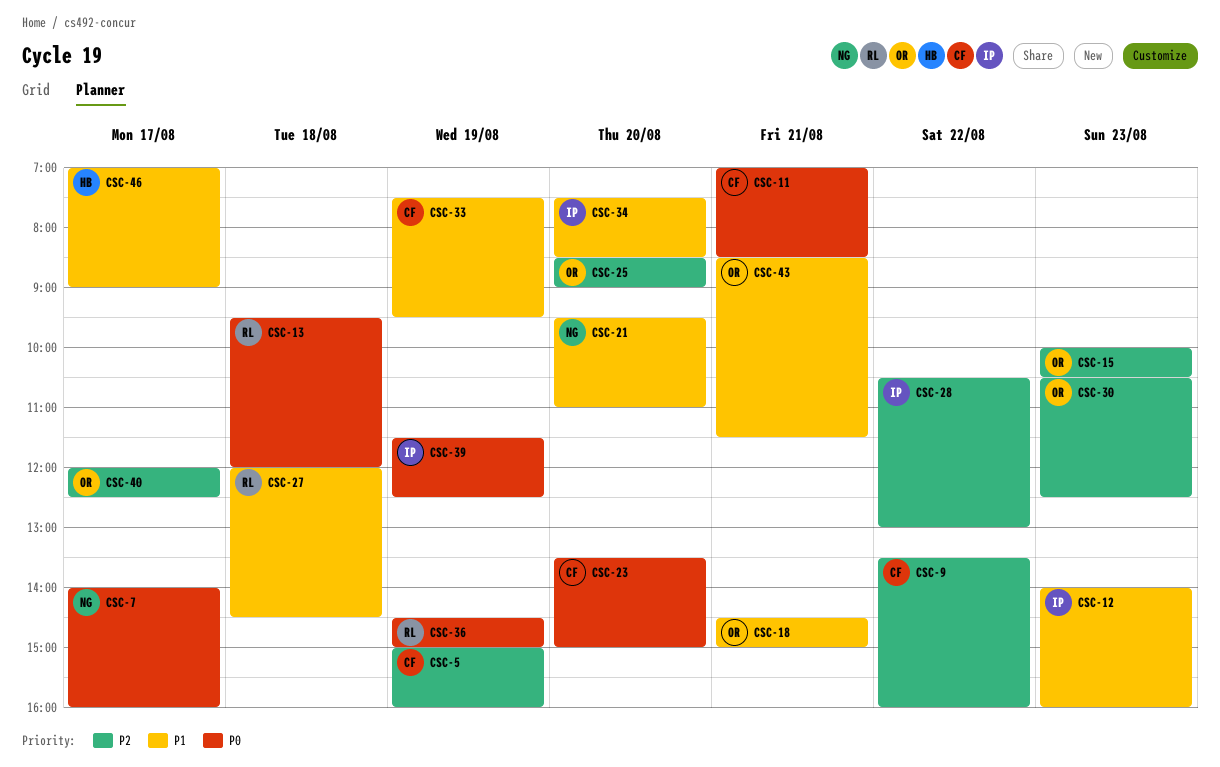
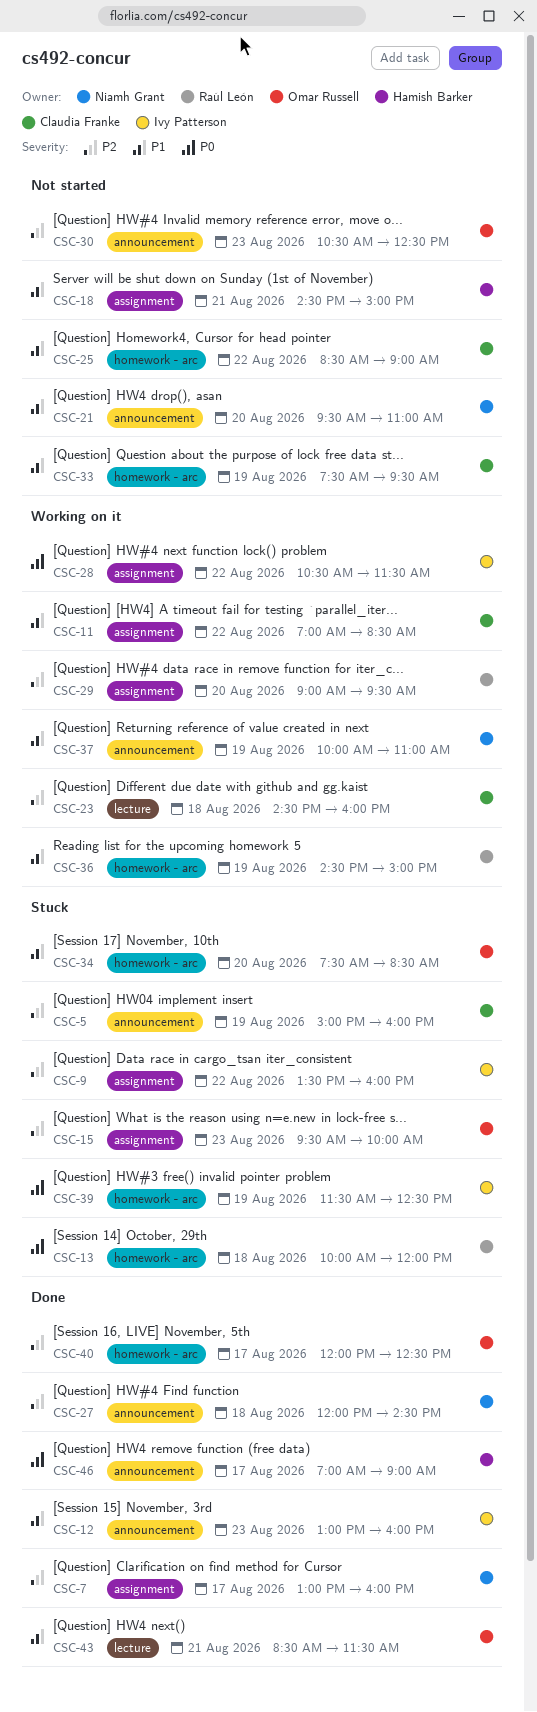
CSC-7, priority: P0 -> P2
CSC-7, begins: 14:00 -> 13:00
CSC-9, owner: Claudia Franke -> Ivy Patterson
CSC-11, priority: P0 -> P1
CSC-11, day: Aug 21 -> Aug 22
CSC-12, begins: 14:00 -> 13:00
CSC-13, begins: 09:30 -> 10:00
CSC-15, begins: 10:00 -> 09:30
CSC-15, ends: 10:30 -> 10:00
CSC-18, owner: Omar Russell -> Hamish Barker
CSC-23, priority: P0 -> P2
CSC-23, day: Aug 20 -> Aug 18
CSC-23, begins: 13:30 -> 14:30
CSC-23, ends: 15:00 -> 16:00
CSC-25, owner: Omar Russell -> Claudia Franke
CSC-25, priority: P2 -> P1
CSC-25, day: Aug 20 -> Aug 22
CSC-27, owner: Raúl León -> Niamh Grant
CSC-27, priority: P1 -> P2
CSC-28, priority: P2 -> P0
CSC-28, ends: 13:00 -> 11:30
CSC-29: none -> present
CSC-34, owner: Ivy Patterson -> Omar Russell
CSC-36, priority: P0 -> P1
CSC-37: none -> present
CSC-46, priority: P1 -> P0

